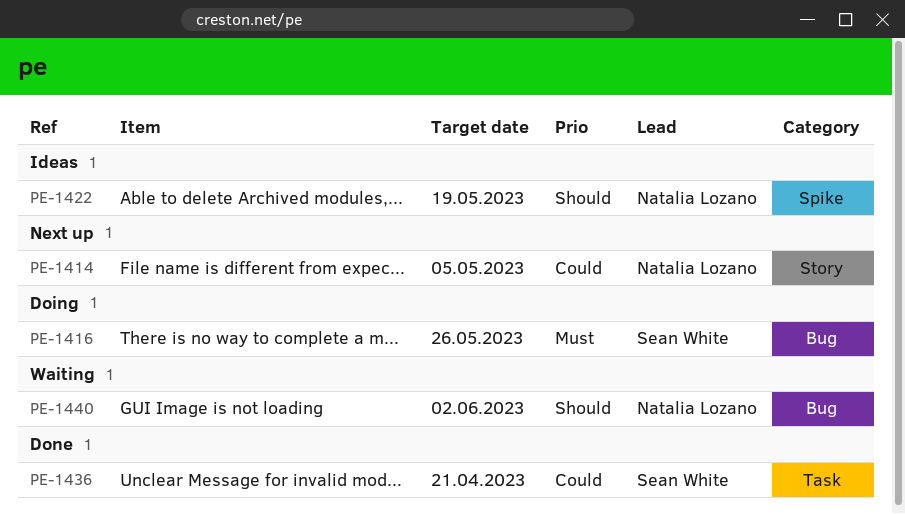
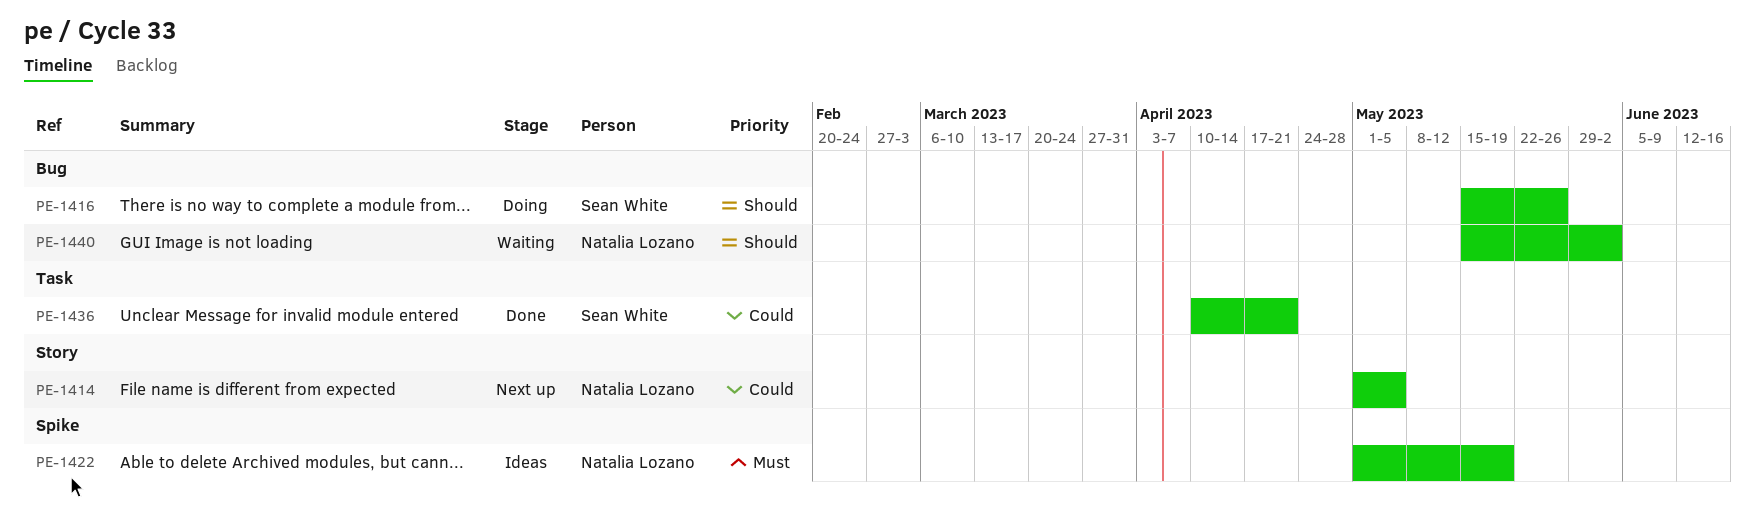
PE-1416, priority: Must -> Should
PE-1422, priority: Should -> Must

